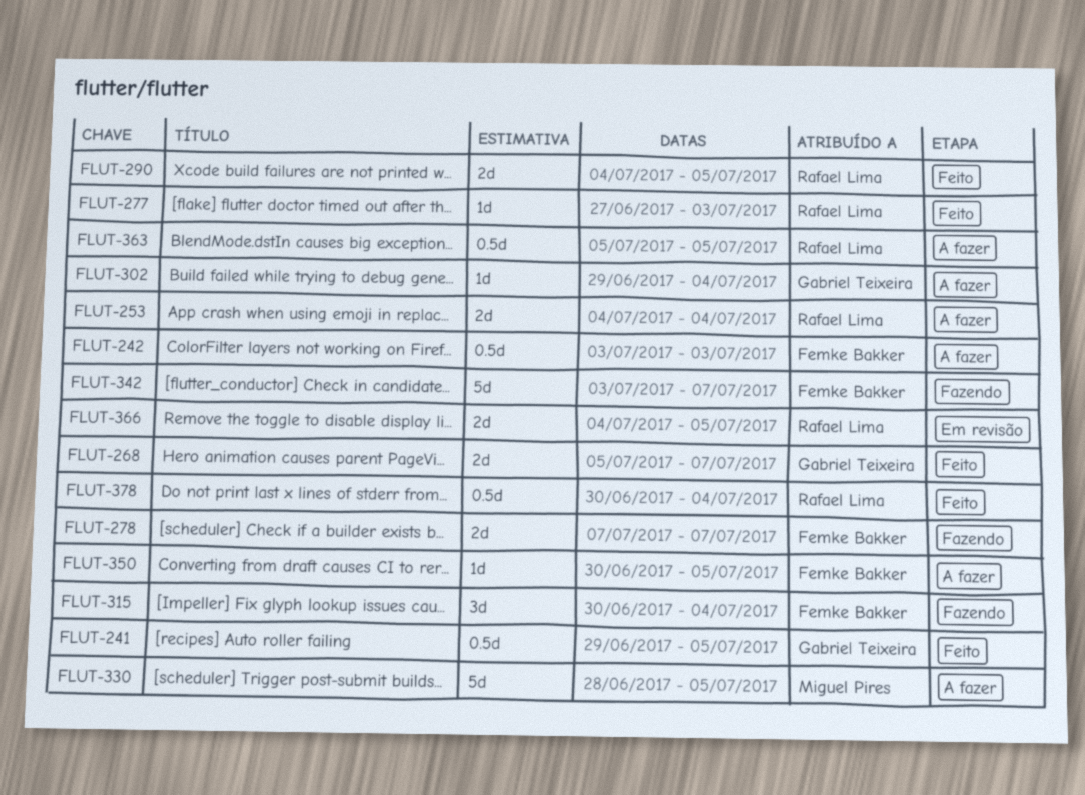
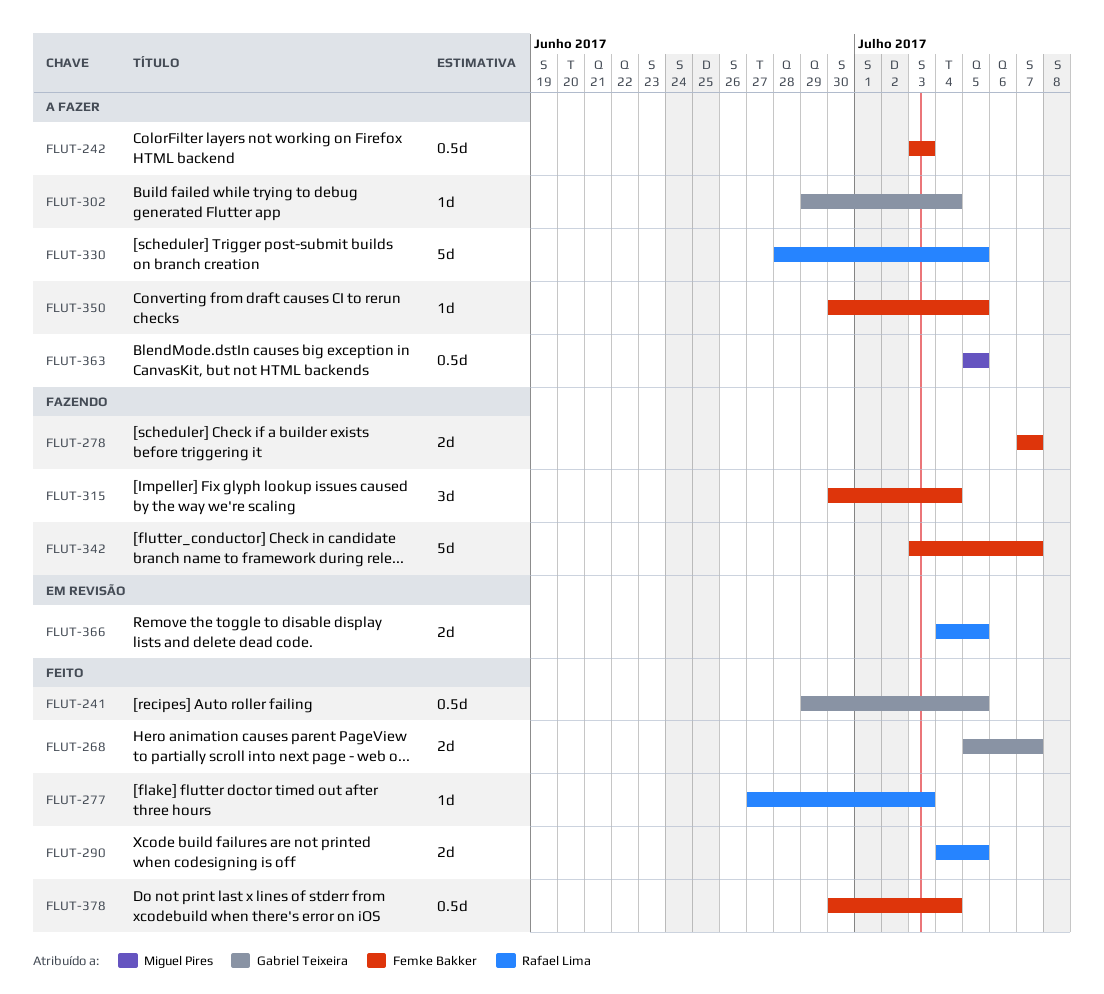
FLUT-253: present -> none
FLUT-330, owner: Miguel Pires -> Rafael Lima
FLUT-363, owner: Rafael Lima -> Miguel Pires
FLUT-378, owner: Rafael Lima -> Femke Bakker

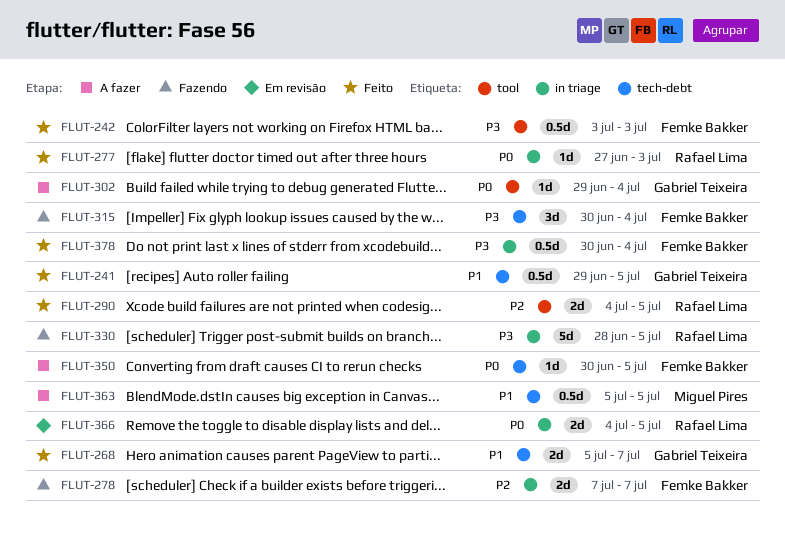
FLUT-242, status: A fazer -> Feito
FLUT-330, status: A fazer -> Fazendo
FLUT-342: present -> none

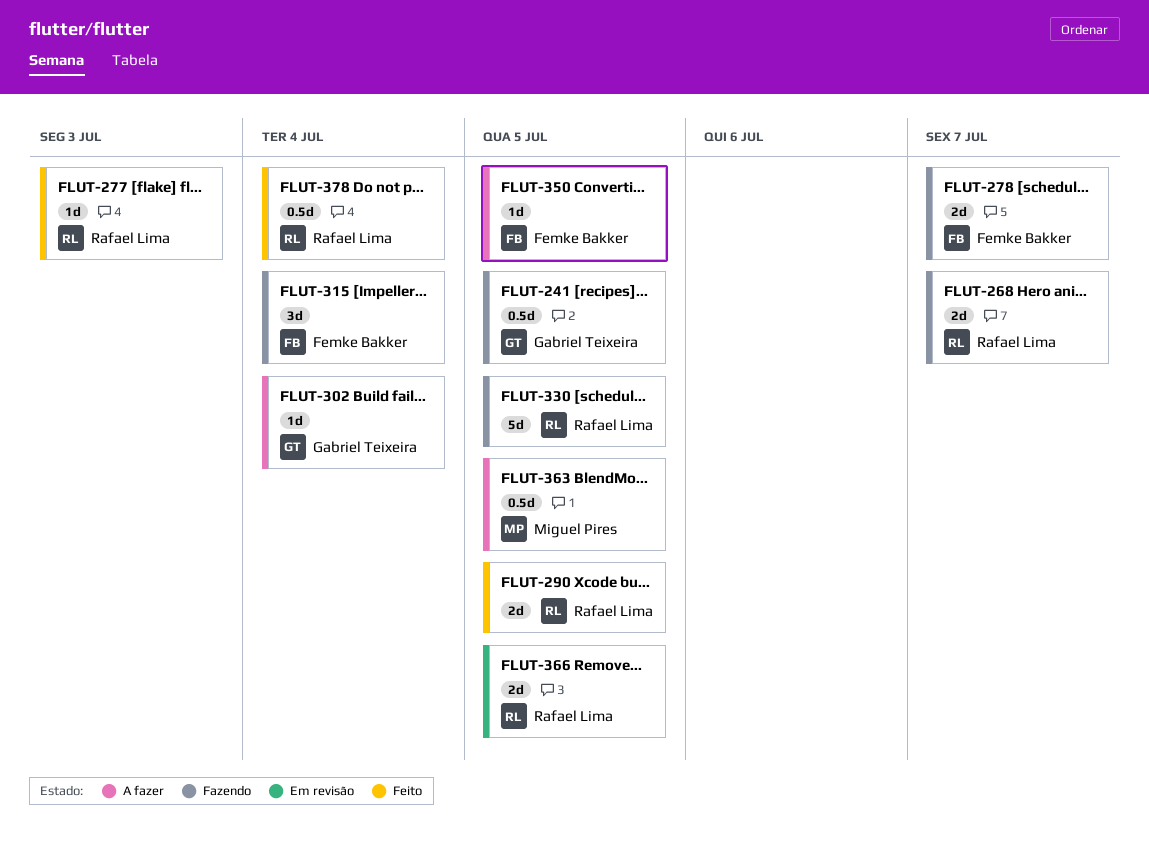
FLUT-241, status: Feito -> Fazendo
FLUT-242: present -> none
FLUT-268, status: Feito -> Fazendo
FLUT-268, owner: Gabriel Teixeira -> Rafael Lima
FLUT-378, owner: Femke Bakker -> Rafael Lima

